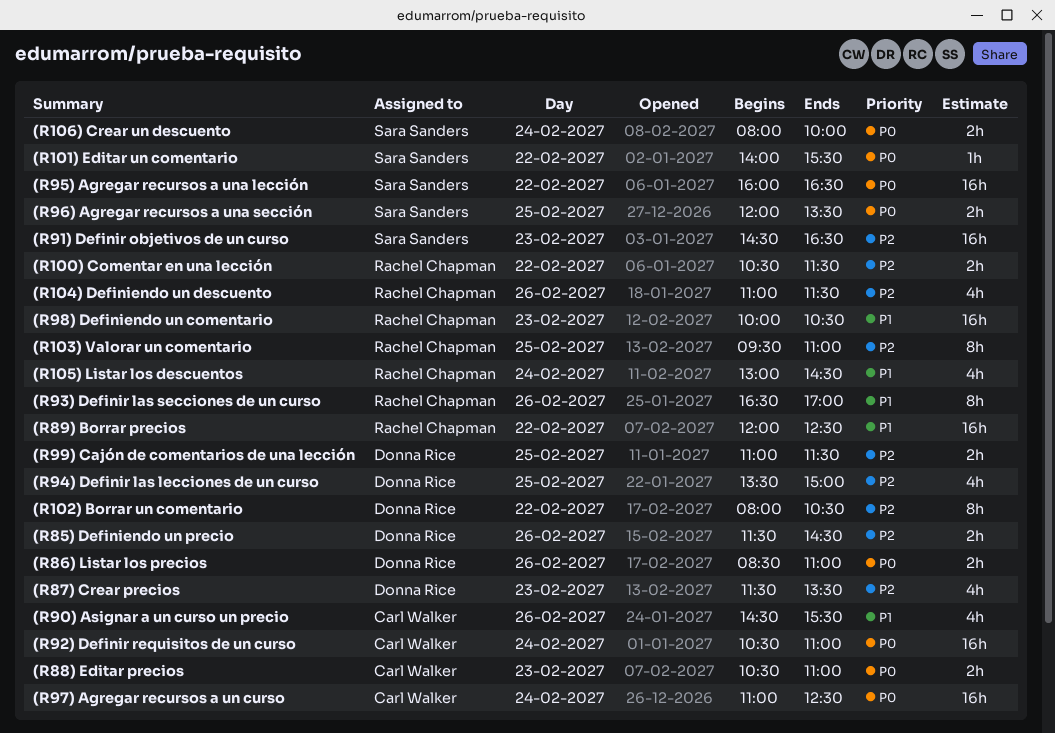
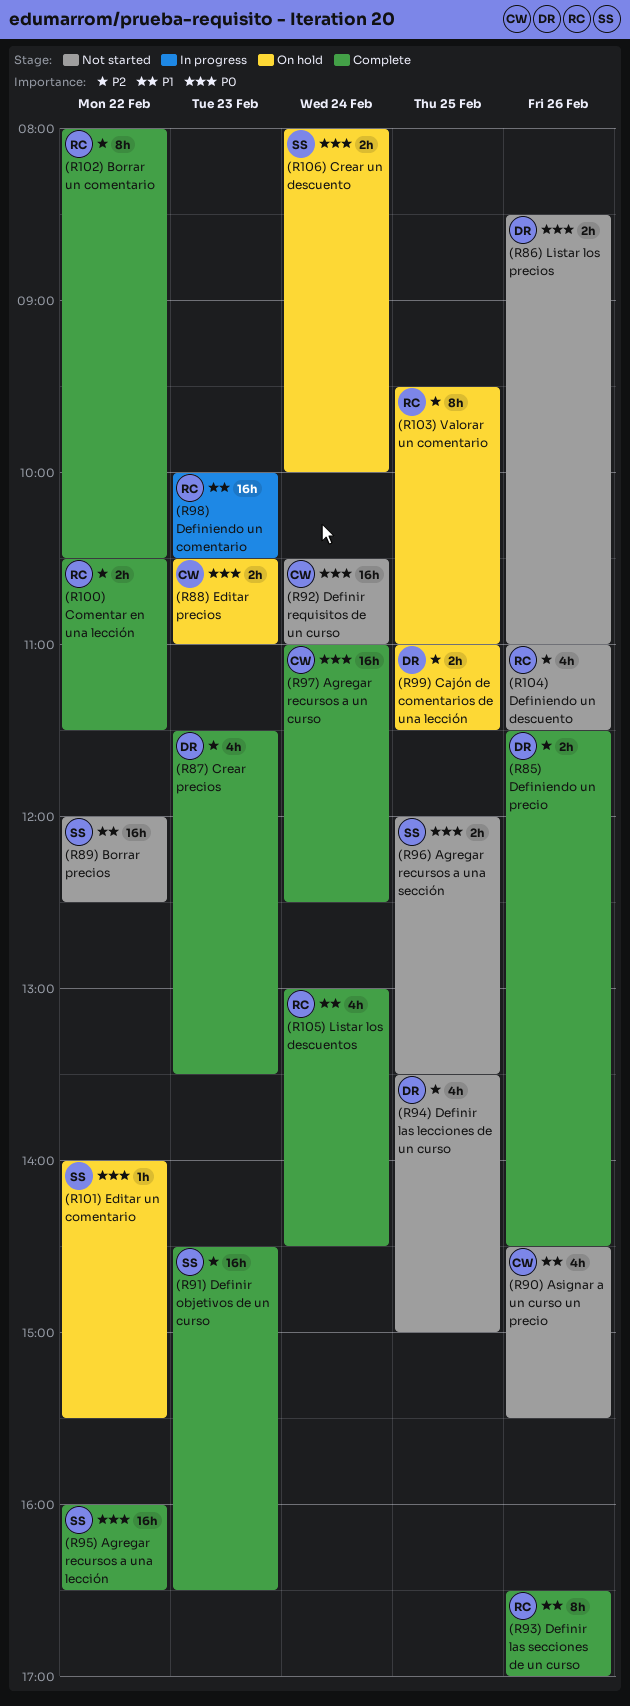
(R102) Borrar un comentario, owner: Donna Rice -> Rachel Chapman
(R89) Borrar precios, owner: Rachel Chapman -> Sara Sanders

